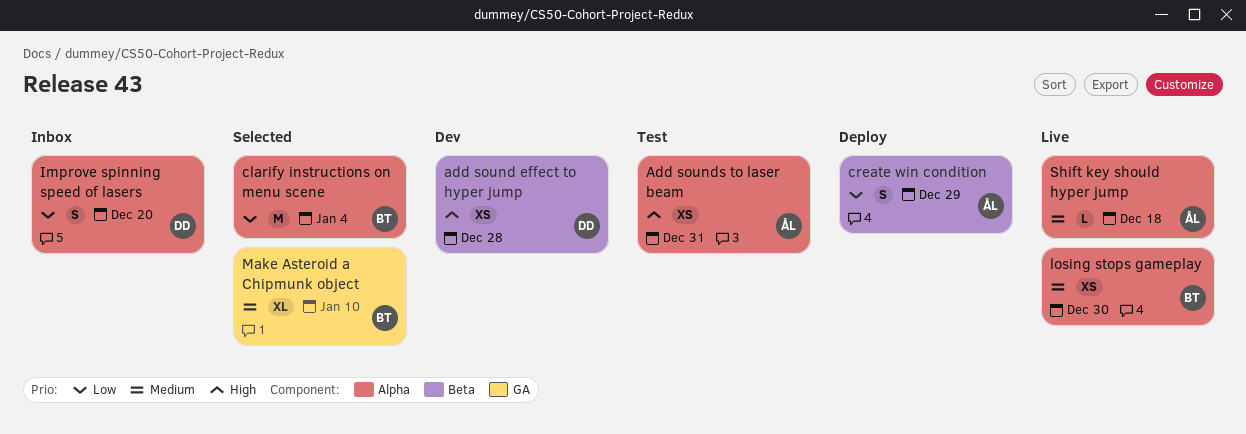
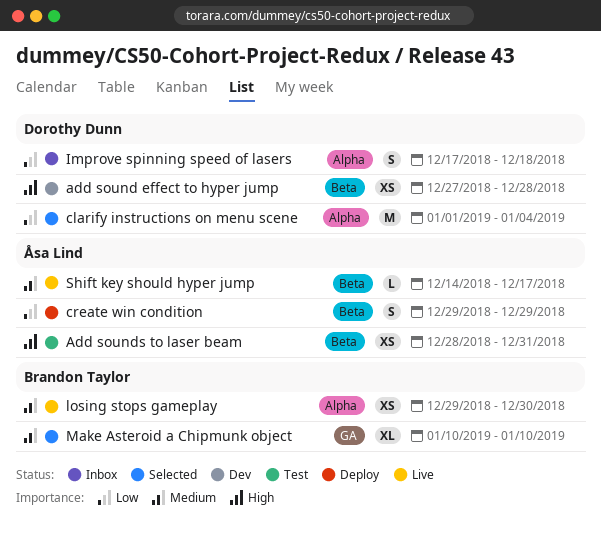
Add sounds to laser beam, label: Alpha -> Beta
clarify instructions on menu scene, owner: Brandon Taylor -> Dorothy Dunn
Improve spinning speed of lasers, due: Dec 20 -> Dec 18
Shift key should hyper jump, label: Alpha -> Beta
Shift key should hyper jump, due: Dec 18 -> Dec 17

